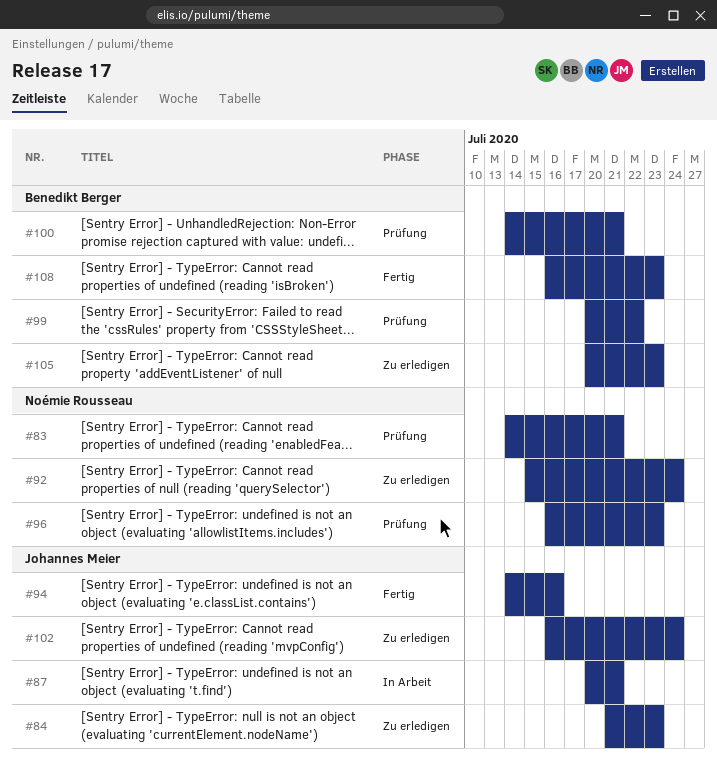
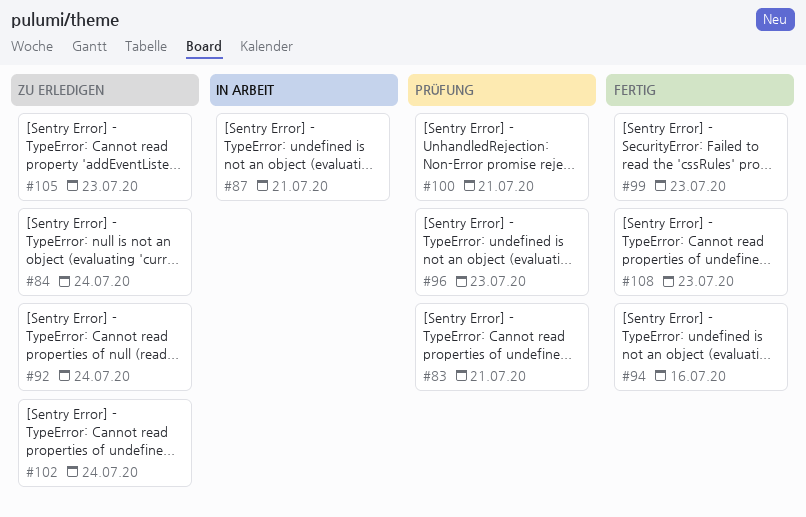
#84, due: Jul 23 -> Jul 24
#99, status: Prüfung -> Fertig
#99, due: Jul 22 -> Jul 23

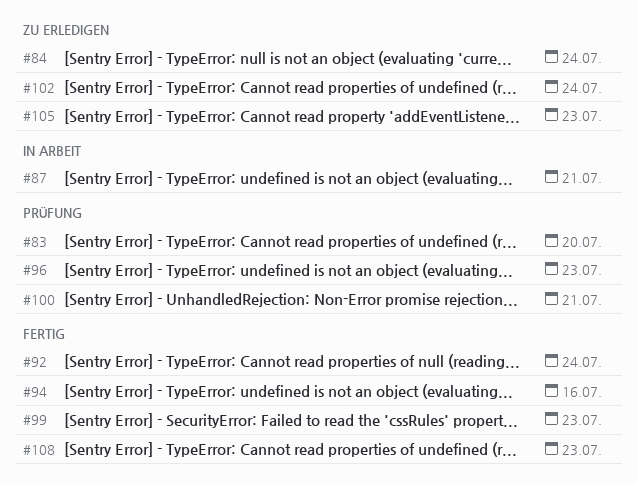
#83, due: Jul 21 -> Jul 20
#92, status: Zu erledigen -> Fertig

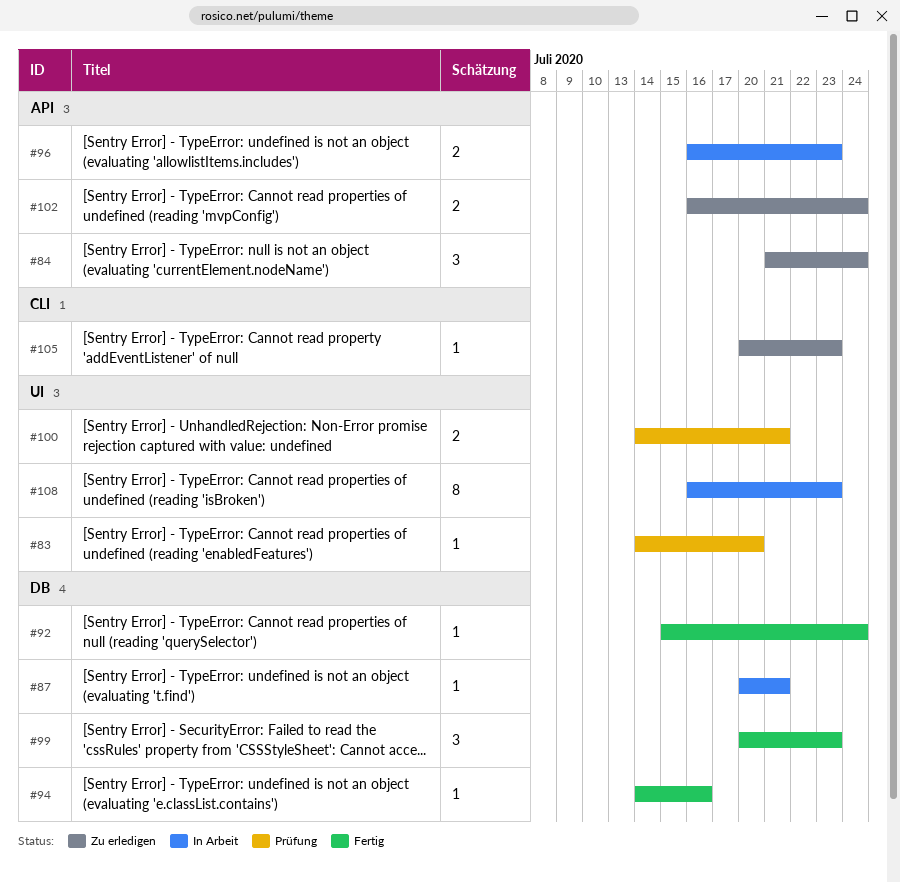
#96, status: Prüfung -> In Arbeit
#108, status: Fertig -> In Arbeit

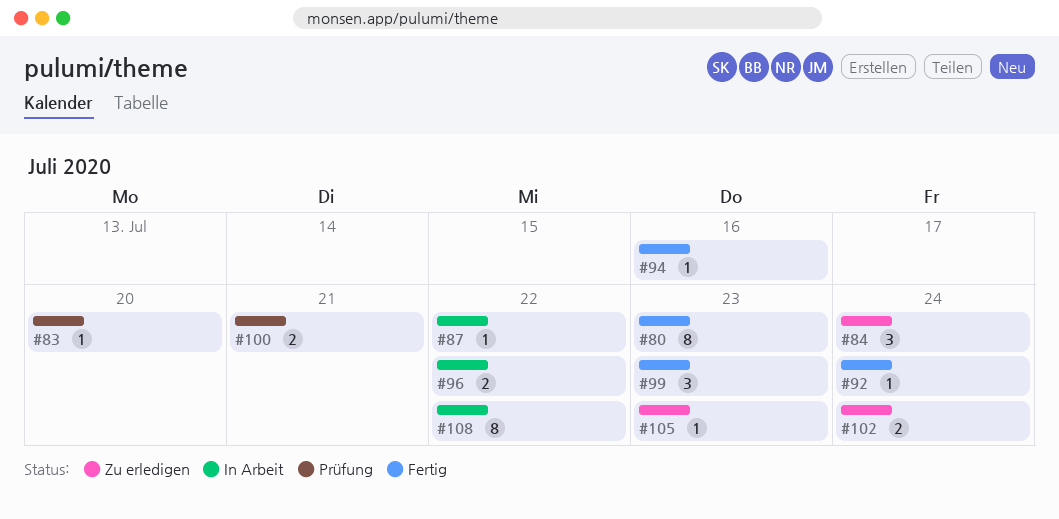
#80: none -> present
#87, due: Jul 21 -> Jul 22
#96, due: Jul 23 -> Jul 22
#108, due: Jul 23 -> Jul 22

